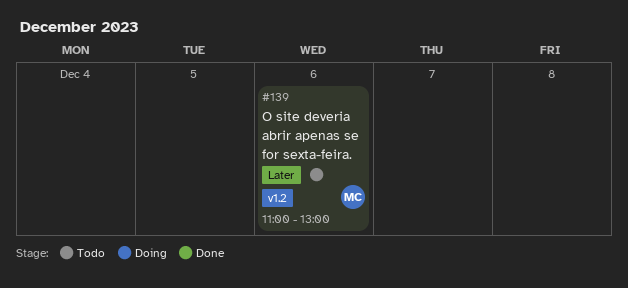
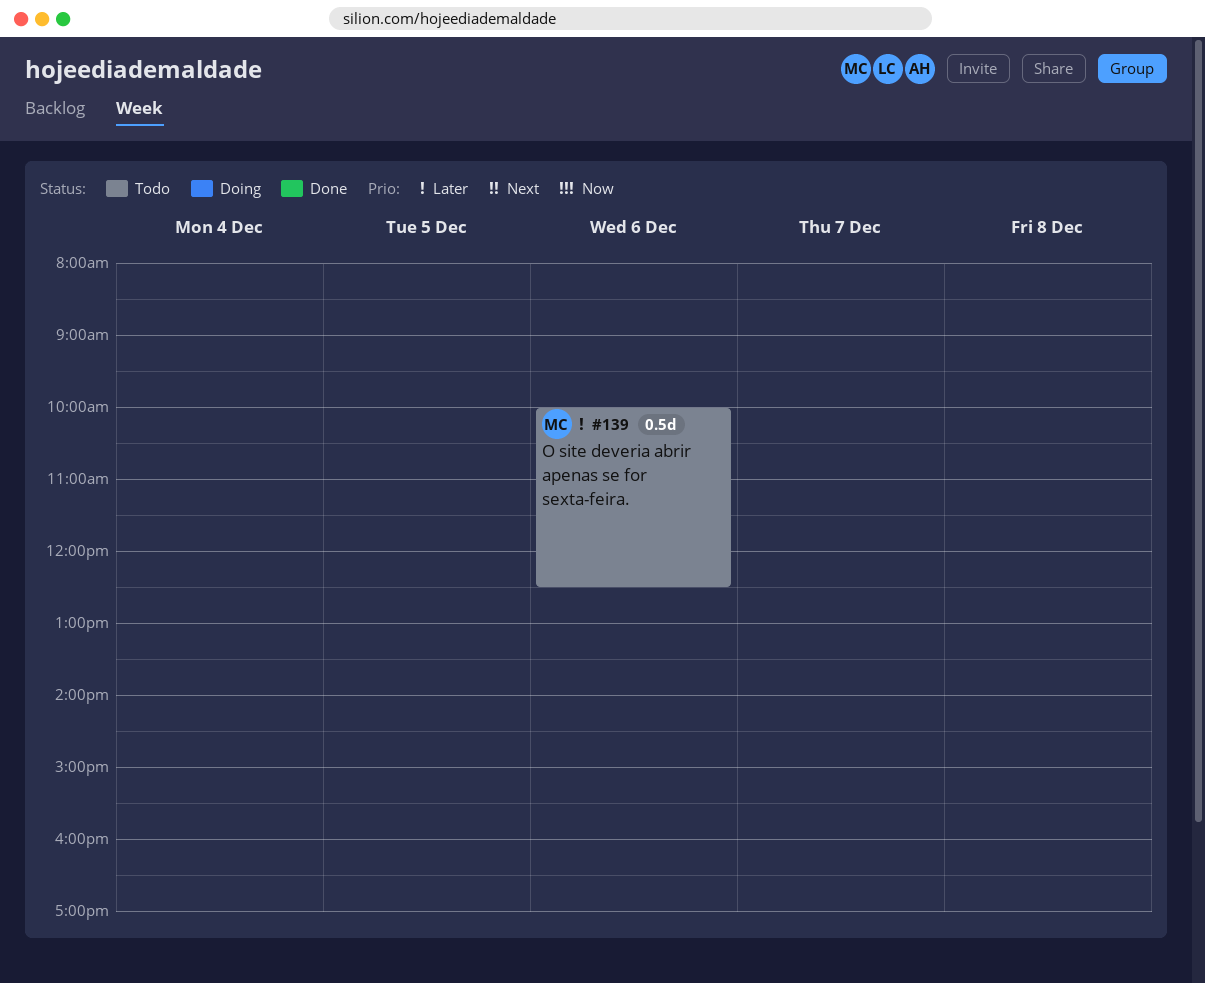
#139, begins: 11:00 -> 10:00
#139, ends: 13:00 -> 12:30

